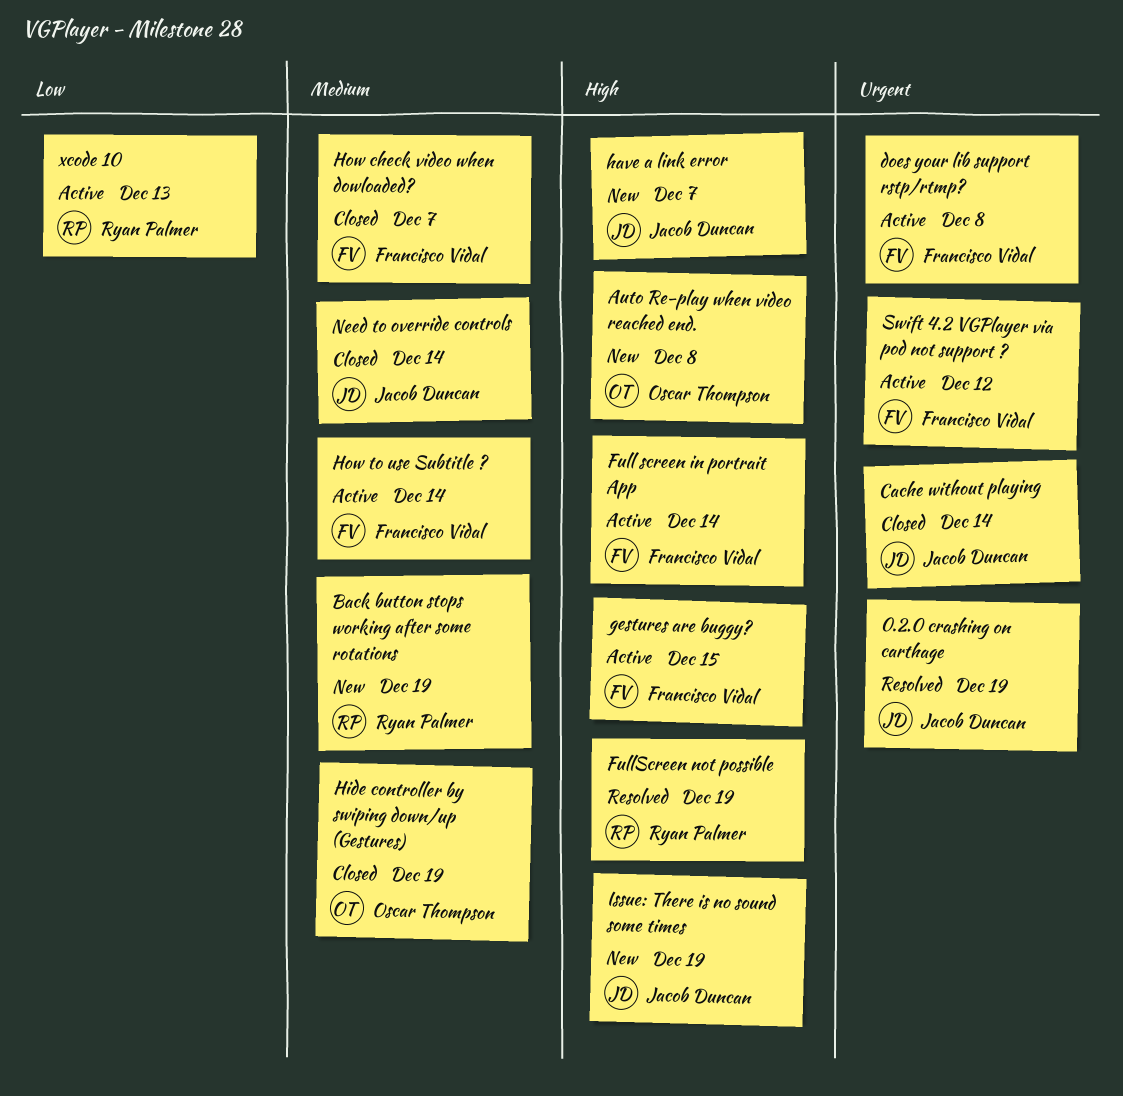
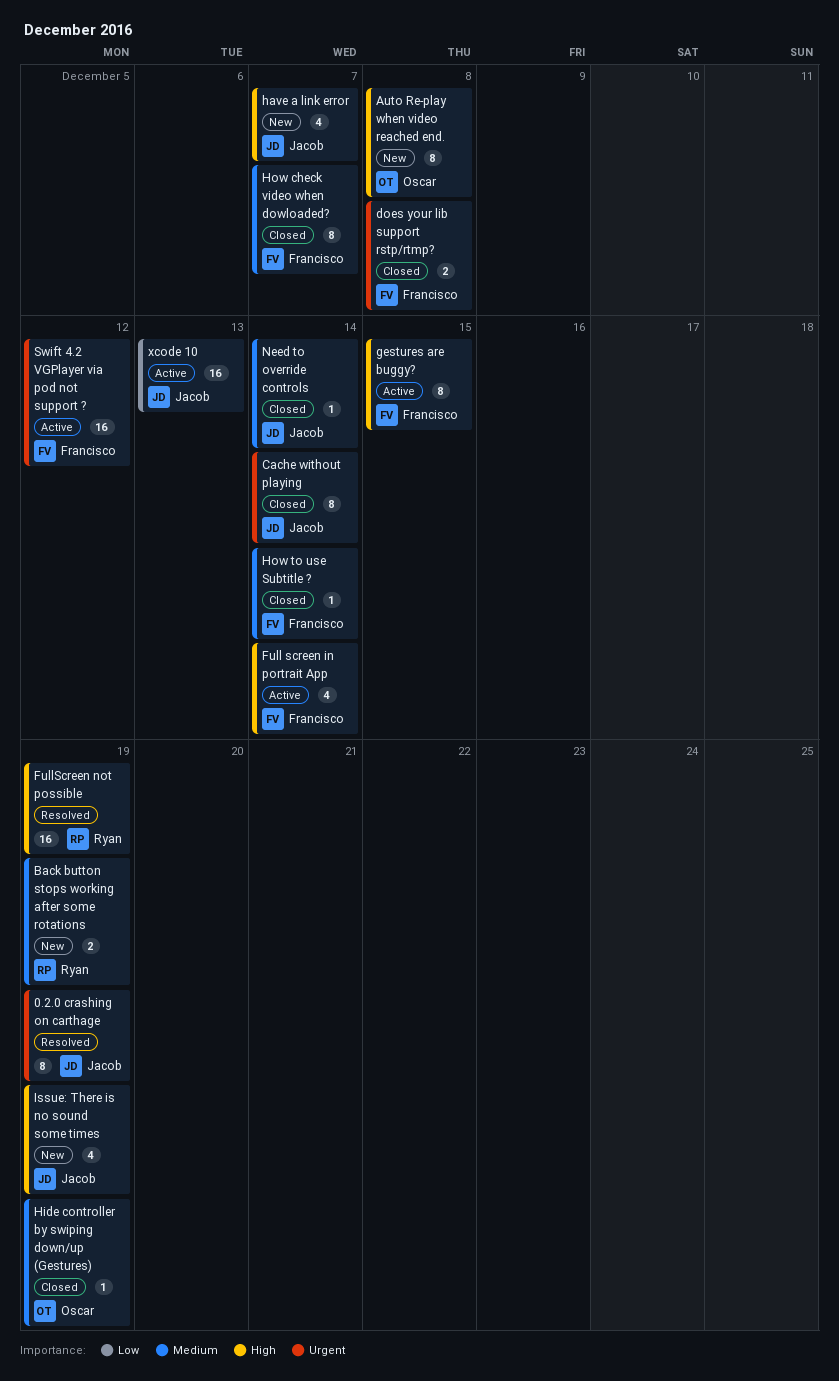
does your lib support rstp/rtmp?, status: Active -> Closed
How to use Subtitle ?, status: Active -> Closed
xcode 10, owner: Ryan Palmer -> Jacob Duncan

